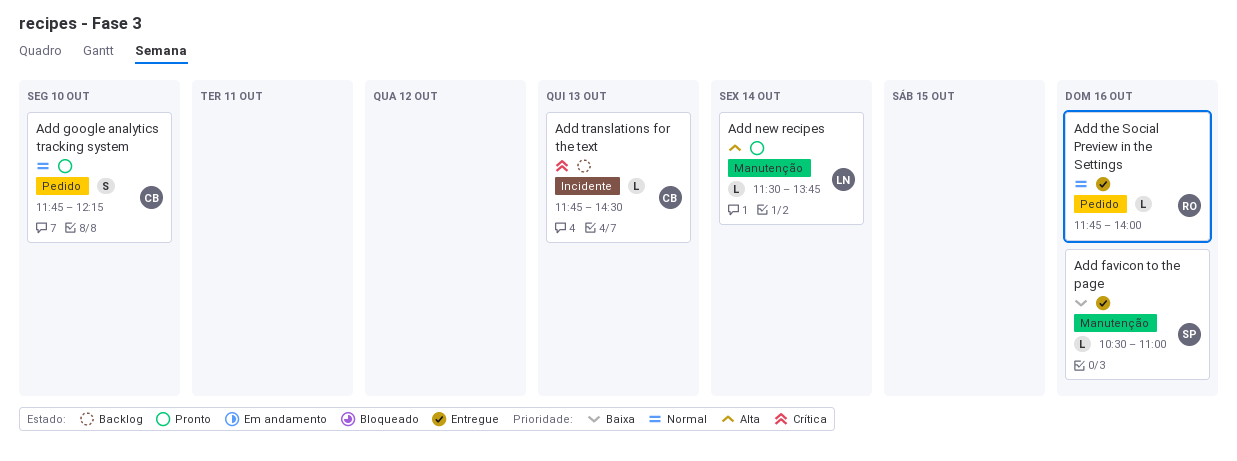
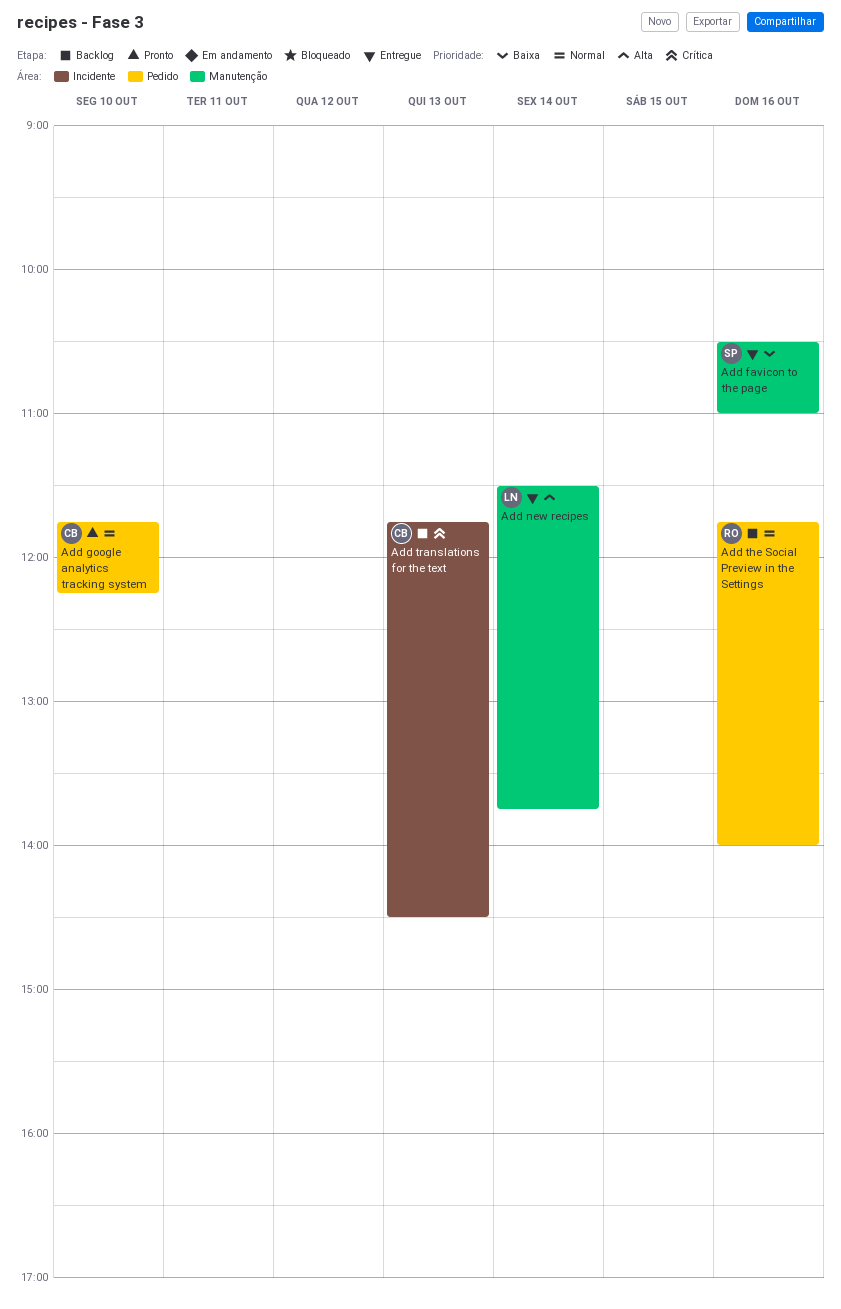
Add new recipes, status: Pronto -> Entregue
Add the Social Preview in the Settings, status: Entregue -> Backlog

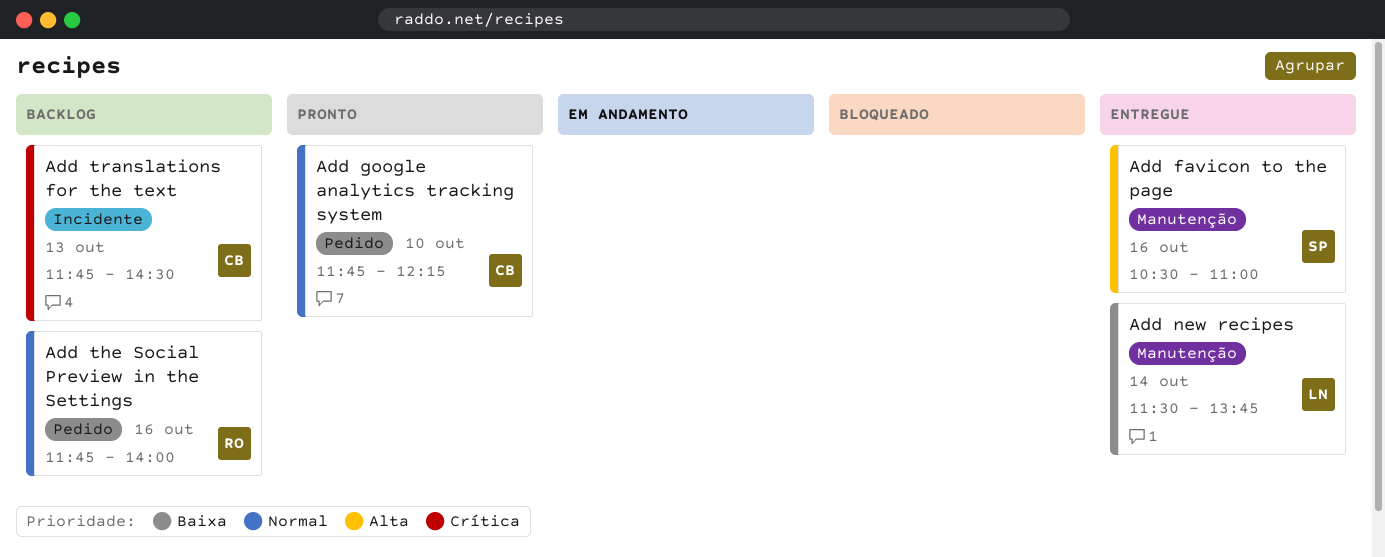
Add favicon to the page, priority: Baixa -> Alta
Add new recipes, priority: Alta -> Baixa

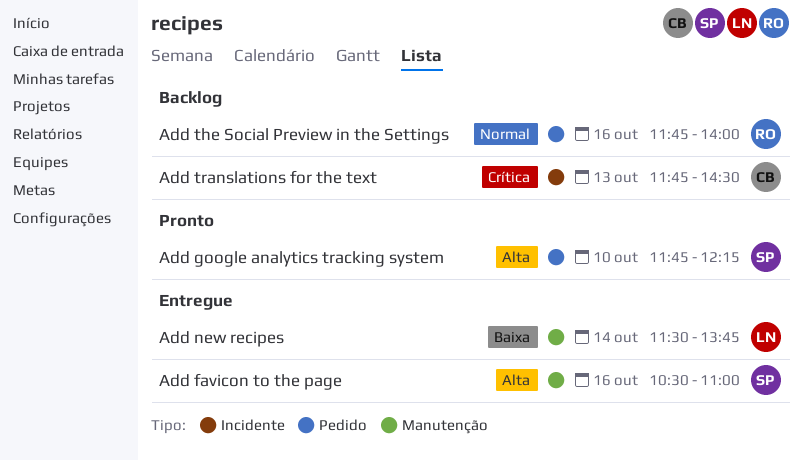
Add google analytics tracking system, owner: CB -> SP
Add google analytics tracking system, priority: Normal -> Alta

